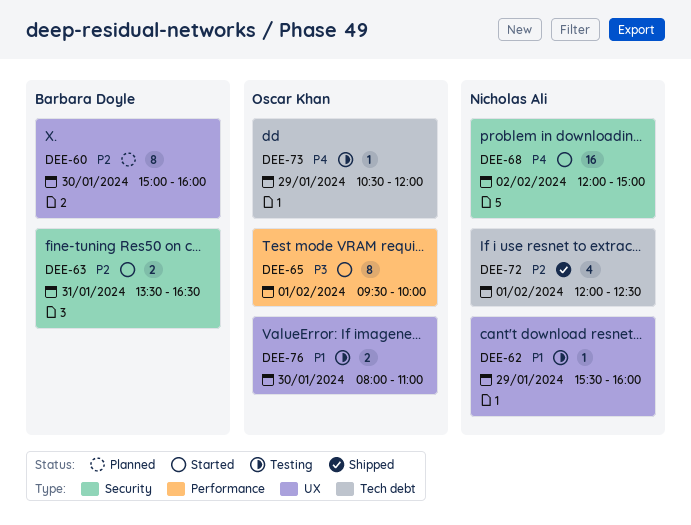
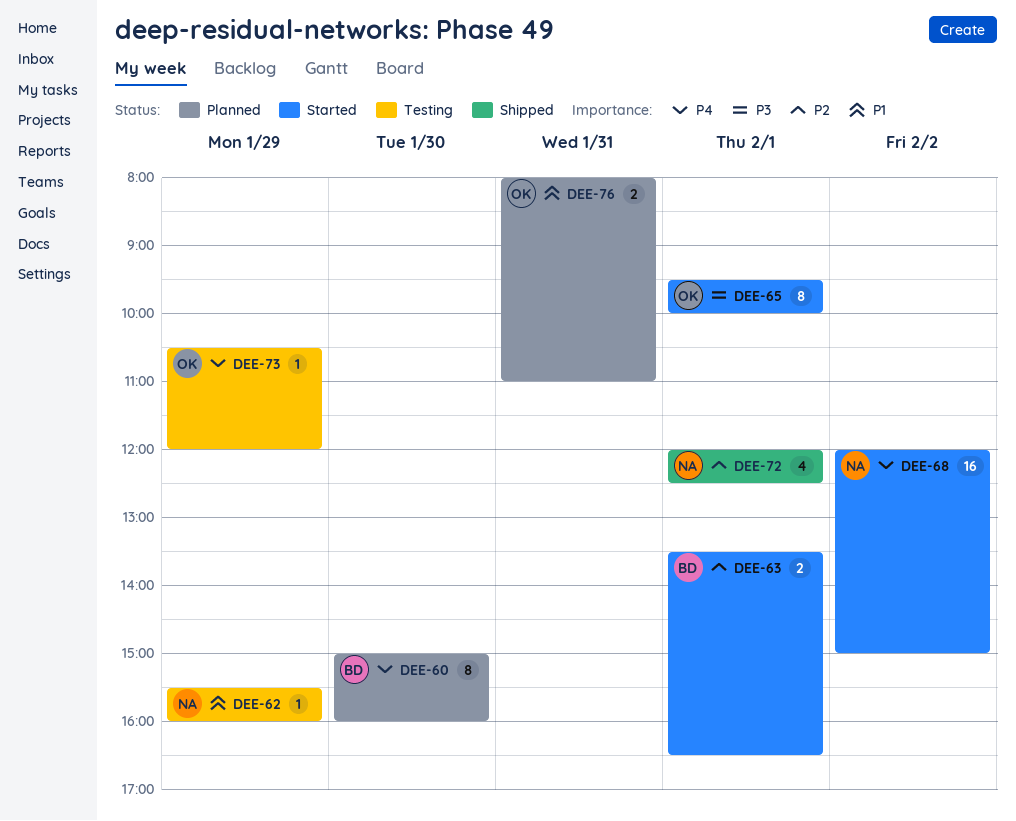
DEE-60, priority: P2 -> P4
DEE-63, day: Jan 31 -> Feb 1
DEE-76, status: Testing -> Planned
DEE-76, day: Jan 30 -> Jan 31

